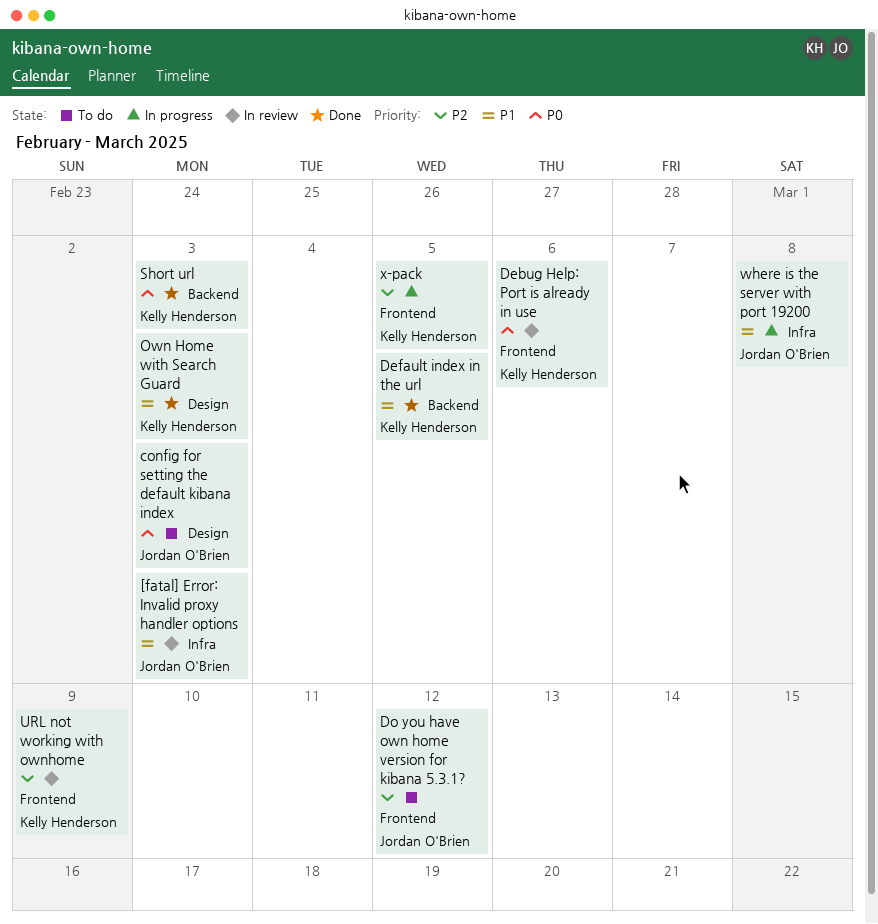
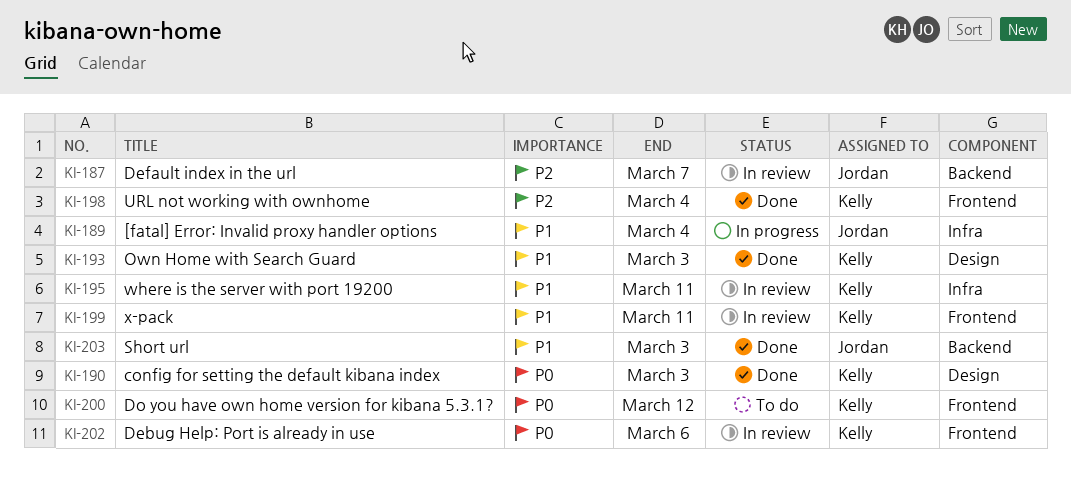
[fatal] Error: Invalid proxy handler options, status: In review -> In progress
[fatal] Error: Invalid proxy handler options, due: Mar 3 -> Mar 4
config for setting the default kibana index, status: To do -> Done
config for setting the default kibana index, owner: Jordan O'Brien -> Kelly Henderson
Default index in the url, status: Done -> In review
Default index in the url, owner: Kelly Henderson -> Jordan O'Brien
Default index in the url, priority: P1 -> P2
Default index in the url, due: Mar 5 -> Mar 7
Do you have own home version for kibana 5.3.1?, owner: Jordan O'Brien -> Kelly Henderson
Do you have own home version for kibana 5.3.1?, priority: P2 -> P0
Short url, owner: Kelly Henderson -> Jordan O'Brien
Short url, priority: P0 -> P1
URL not working with ownhome, status: In review -> Done
URL not working with ownhome, due: Mar 9 -> Mar 4
where is the server with port 19200, status: In progress -> In review
where is the server with port 19200, owner: Jordan O'Brien -> Kelly Henderson
where is the server with port 19200, due: Mar 8 -> Mar 11
x-pack, status: In progress -> In review
x-pack, priority: P2 -> P1
x-pack, due: Mar 5 -> Mar 11

